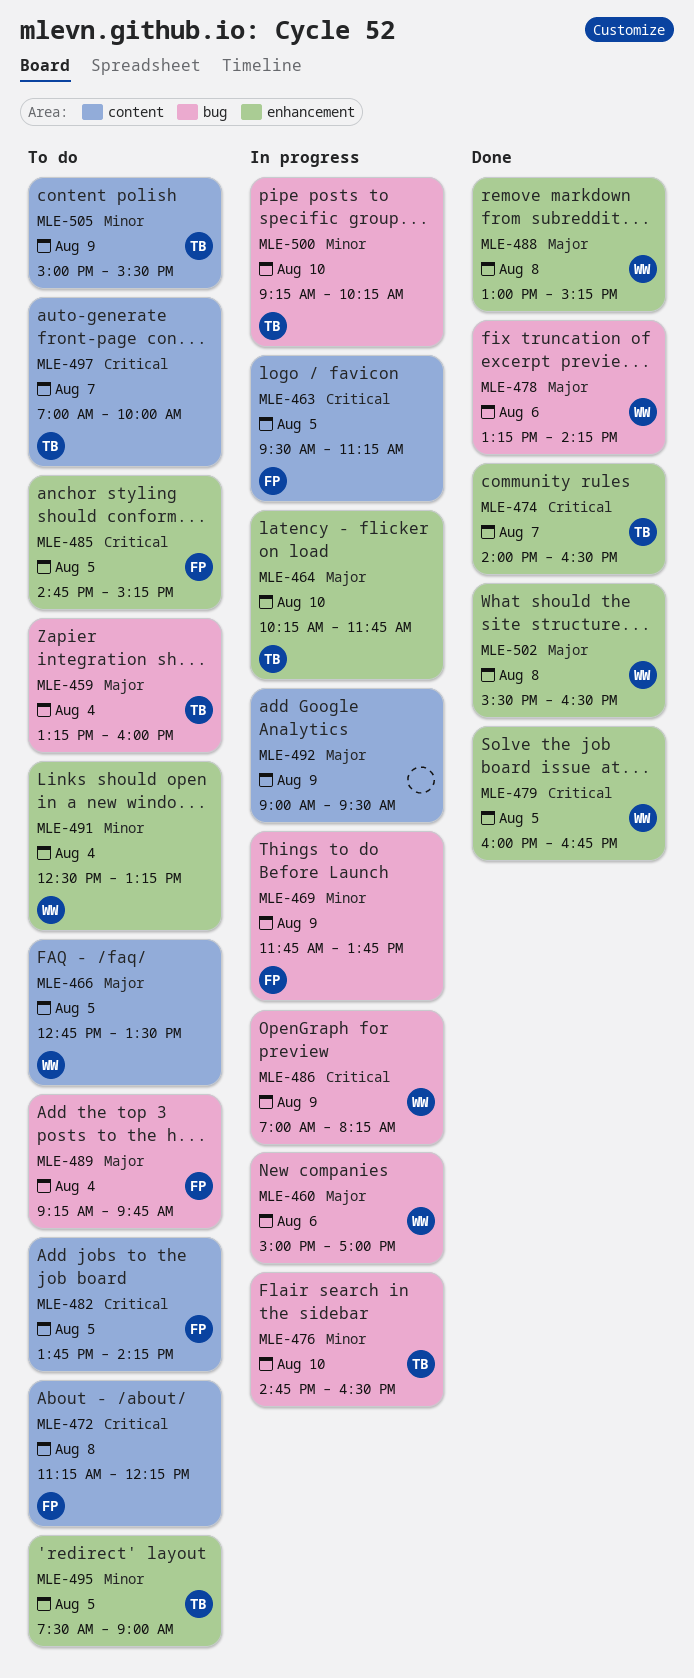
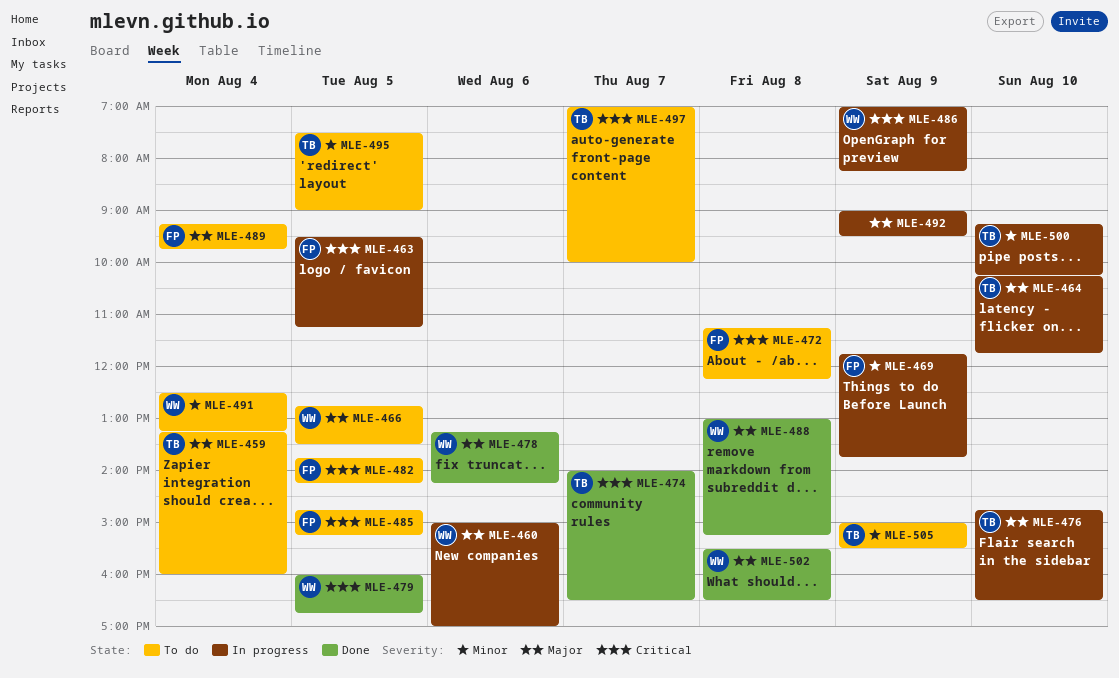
MLE-476, priority: Minor -> Major

